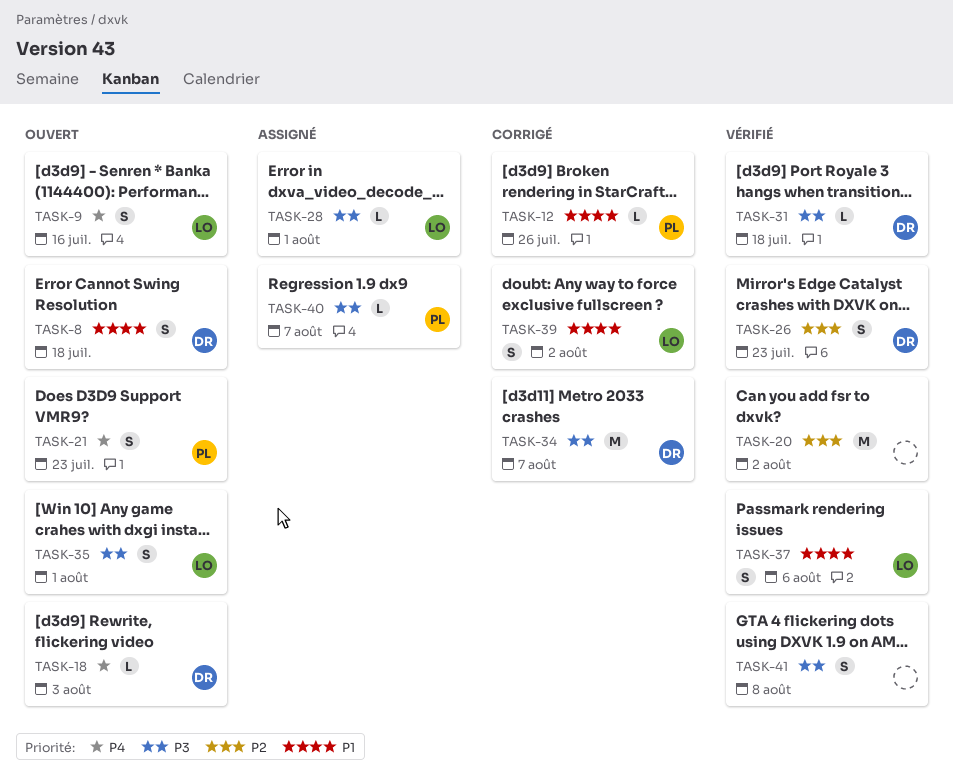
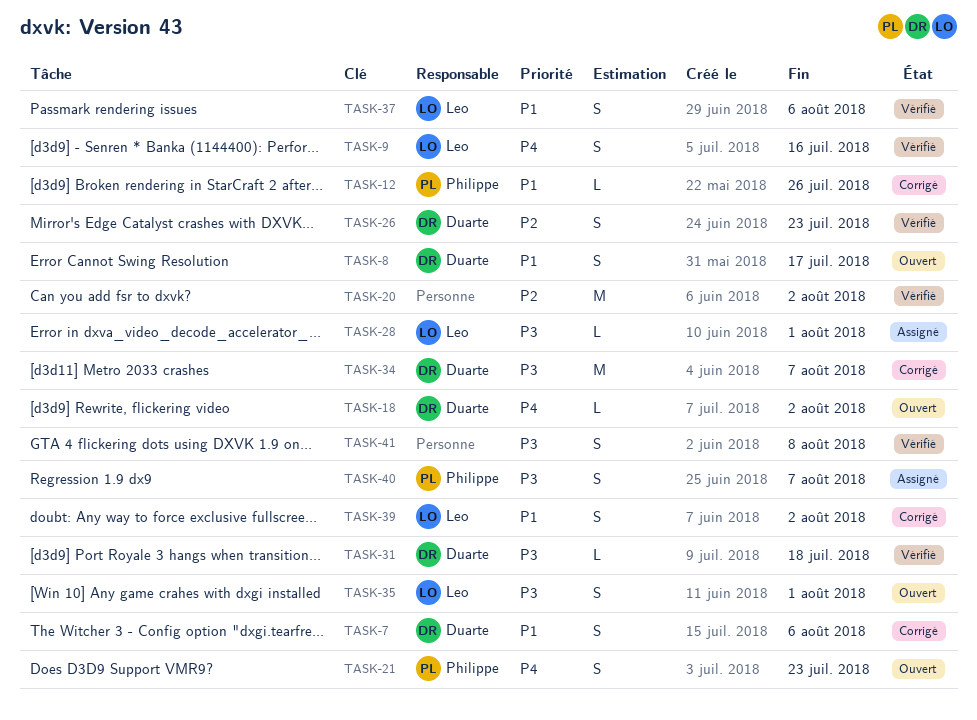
TASK-7: none -> present
TASK-8, due: Jul 18 -> Jul 17
TASK-9, status: Ouvert -> Vérifié
TASK-18, due: Aug 3 -> Aug 2
TASK-40, estimate: L -> S

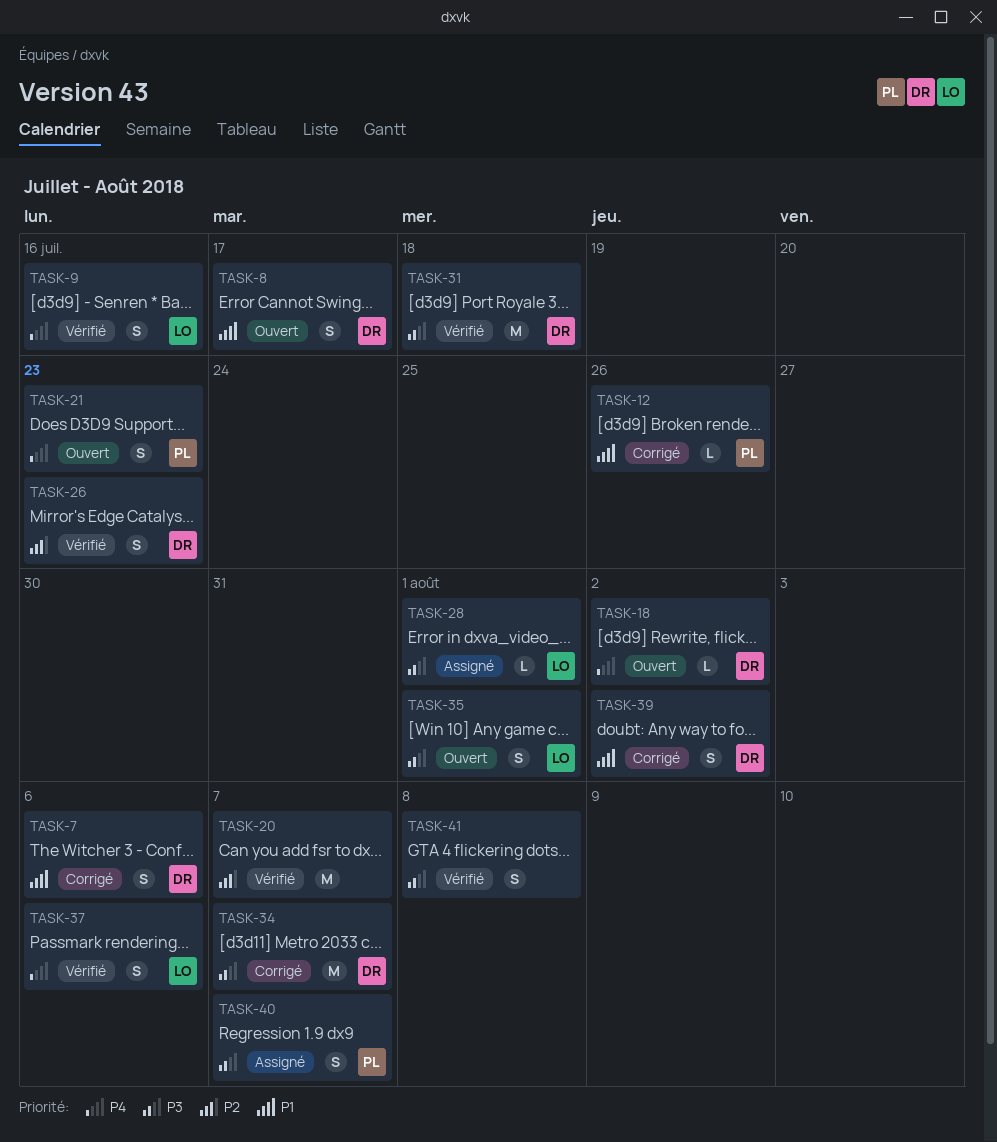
TASK-20, due: Aug 2 -> Aug 7
TASK-31, estimate: L -> M
TASK-37, priority: P1 -> P4
TASK-39, owner: Leo -> Duarte

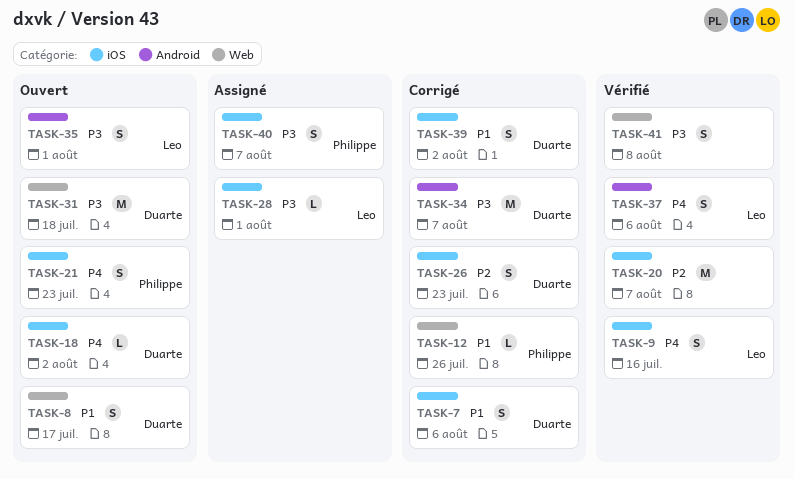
TASK-26, status: Vérifié -> Corrigé
TASK-31, status: Vérifié -> Ouvert

